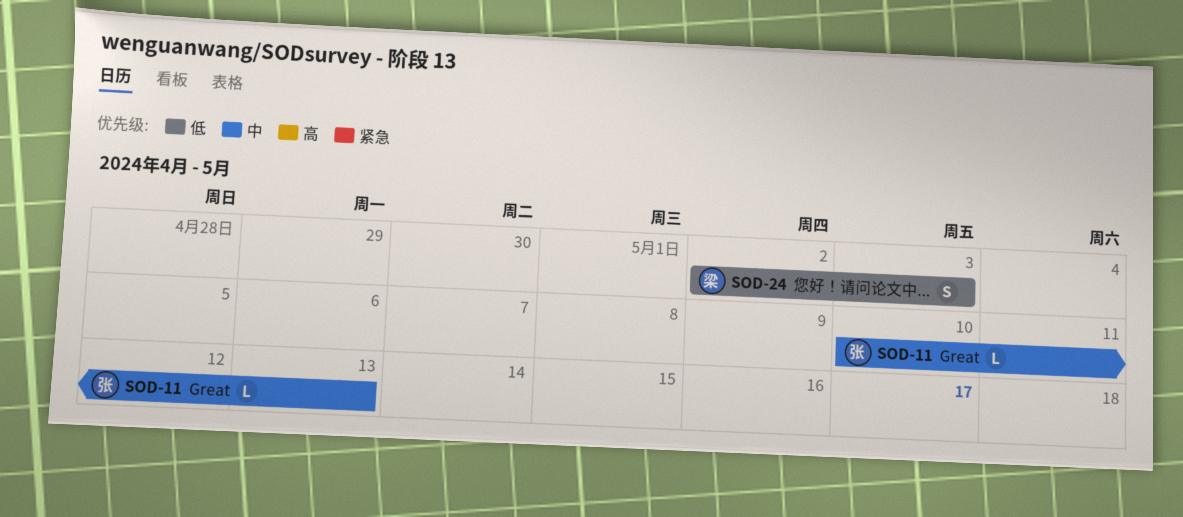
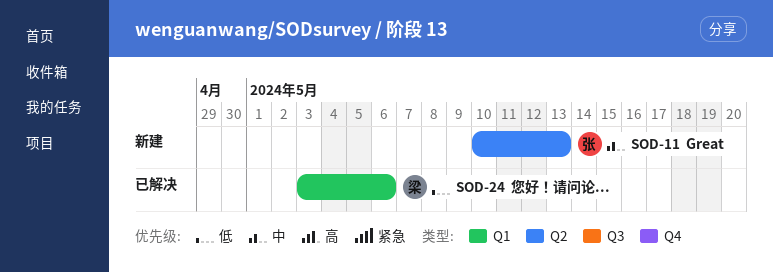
SOD-24, start: May 2 -> May 3
SOD-24, due: May 3 -> May 6

